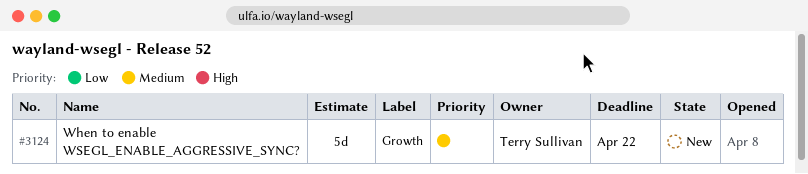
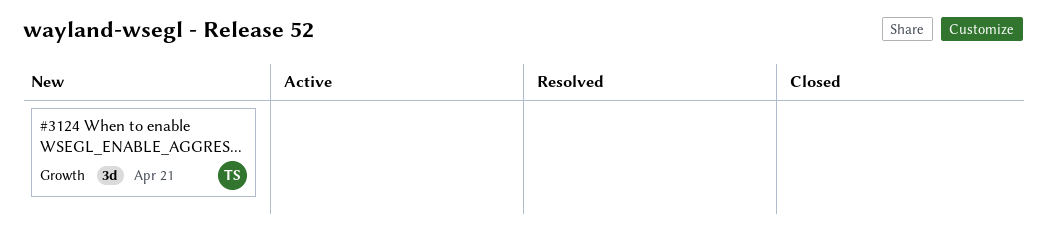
#3124, estimate: 5d -> 3d
#3124, due: Apr 22 -> Apr 21

